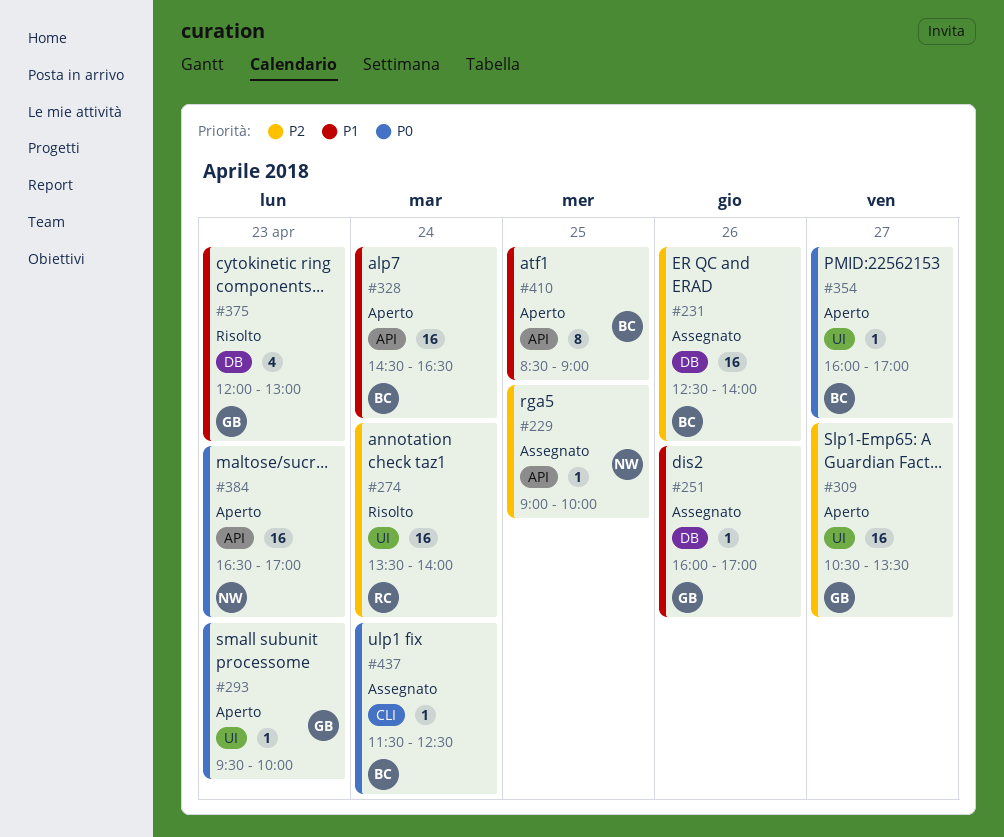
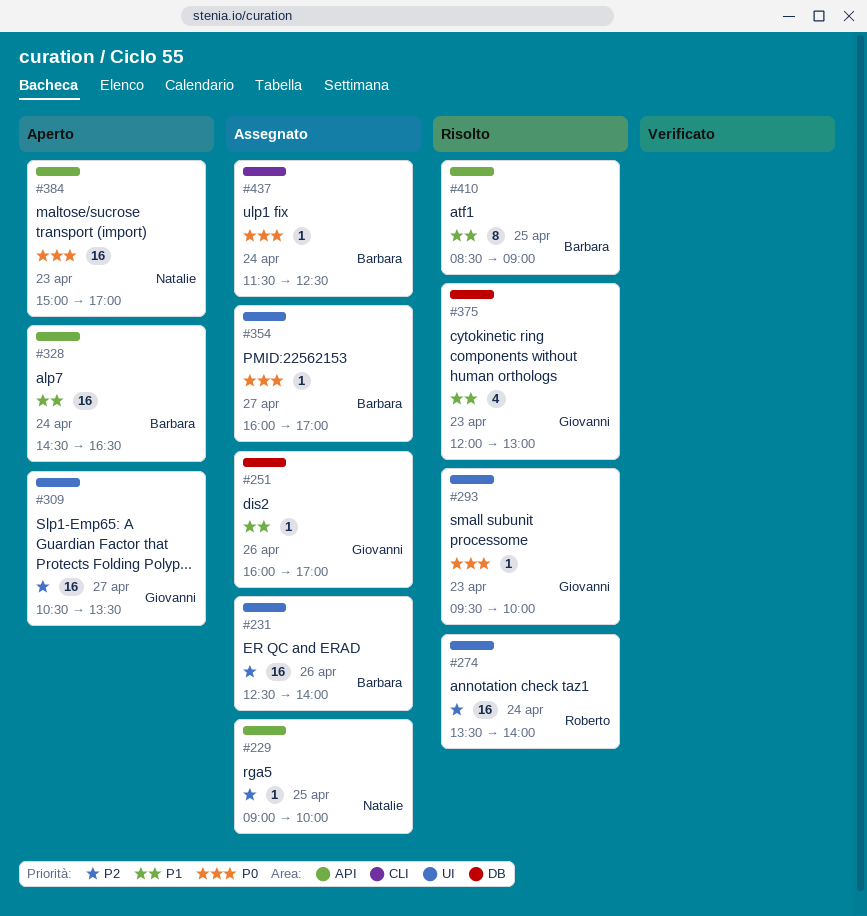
#231, label: DB -> UI
#293, status: Aperto -> Risolto
#354, status: Aperto -> Assegnato
#384, begins: 16:30 -> 15:00
#410, status: Aperto -> Risolto

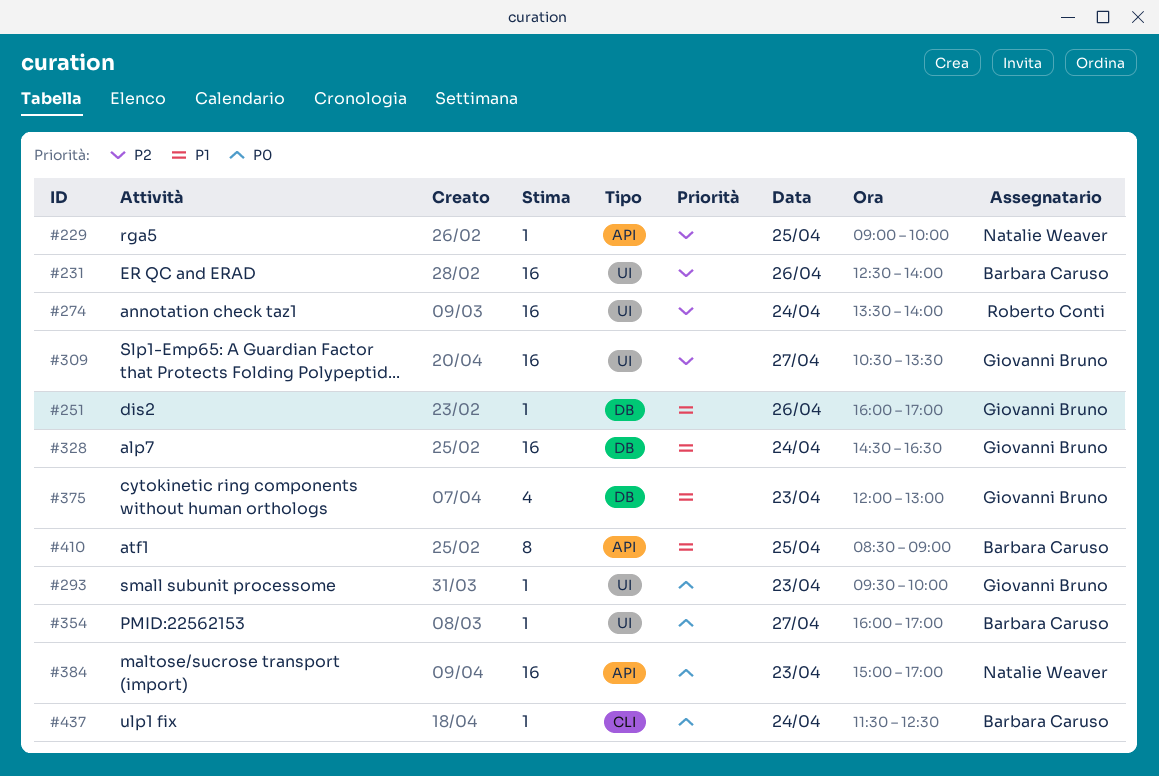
#328, owner: Barbara Caruso -> Giovanni Bruno
#328, label: API -> DB

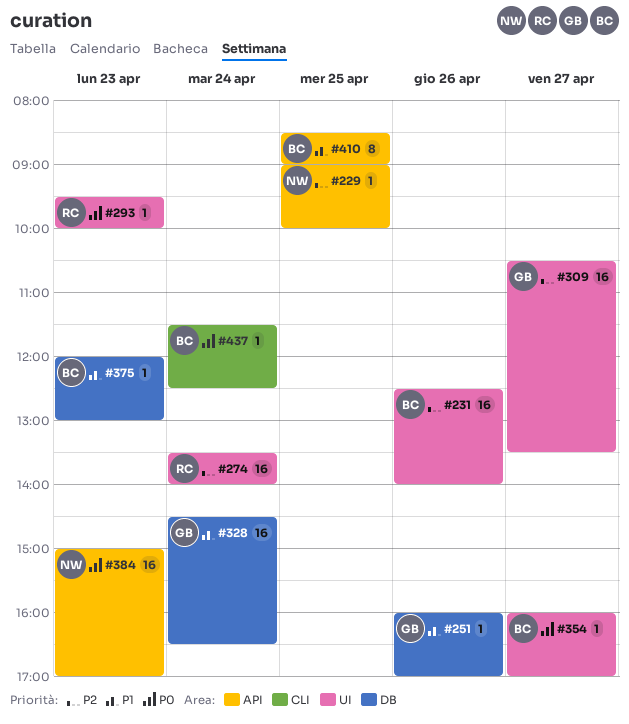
#293, owner: Giovanni Bruno -> Roberto Conti
#375, owner: Giovanni Bruno -> Barbara Caruso
#375, estimate: 4 -> 1

